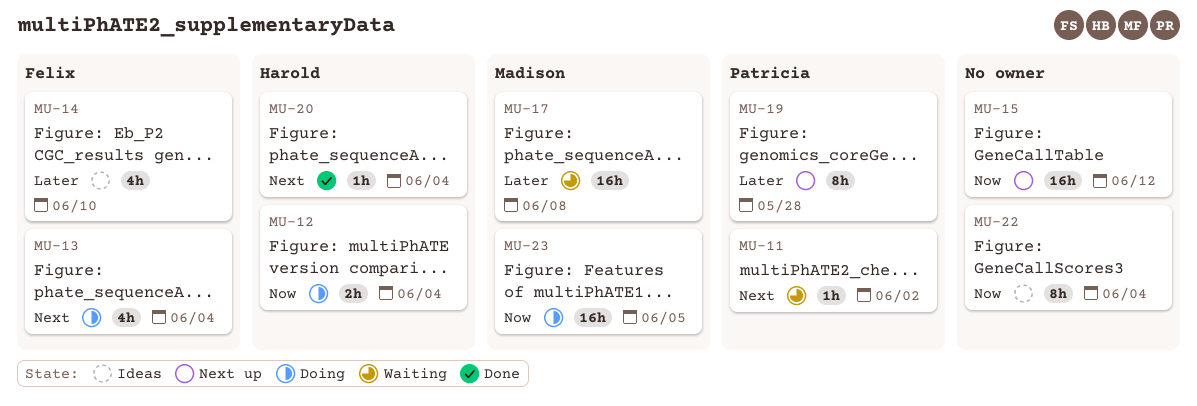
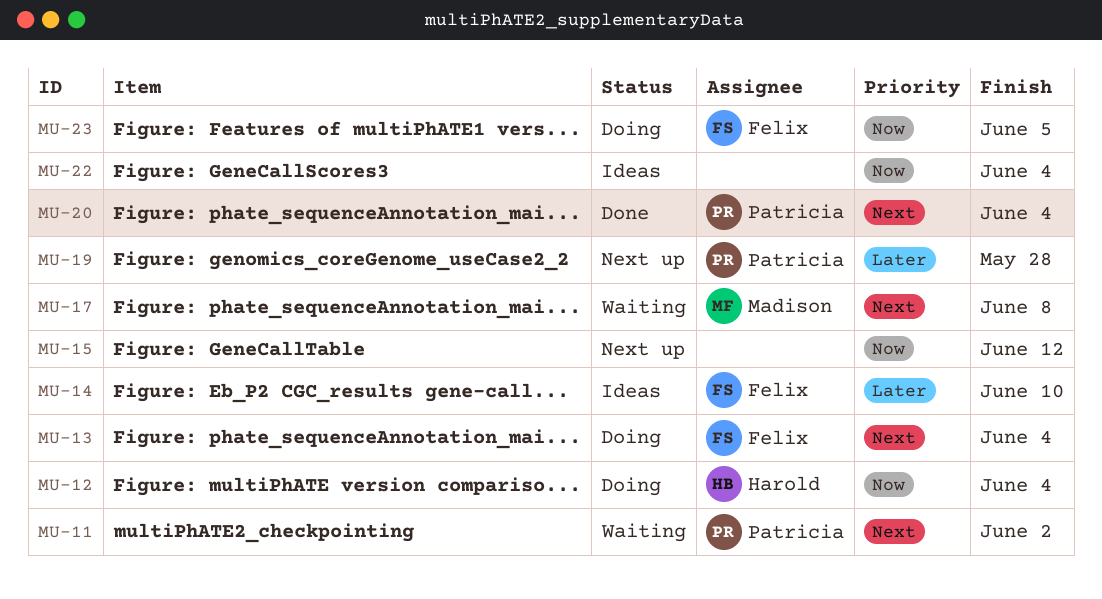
MU-17, priority: Later -> Next
MU-20, owner: Harold -> Patricia
MU-23, owner: Madison -> Felix

